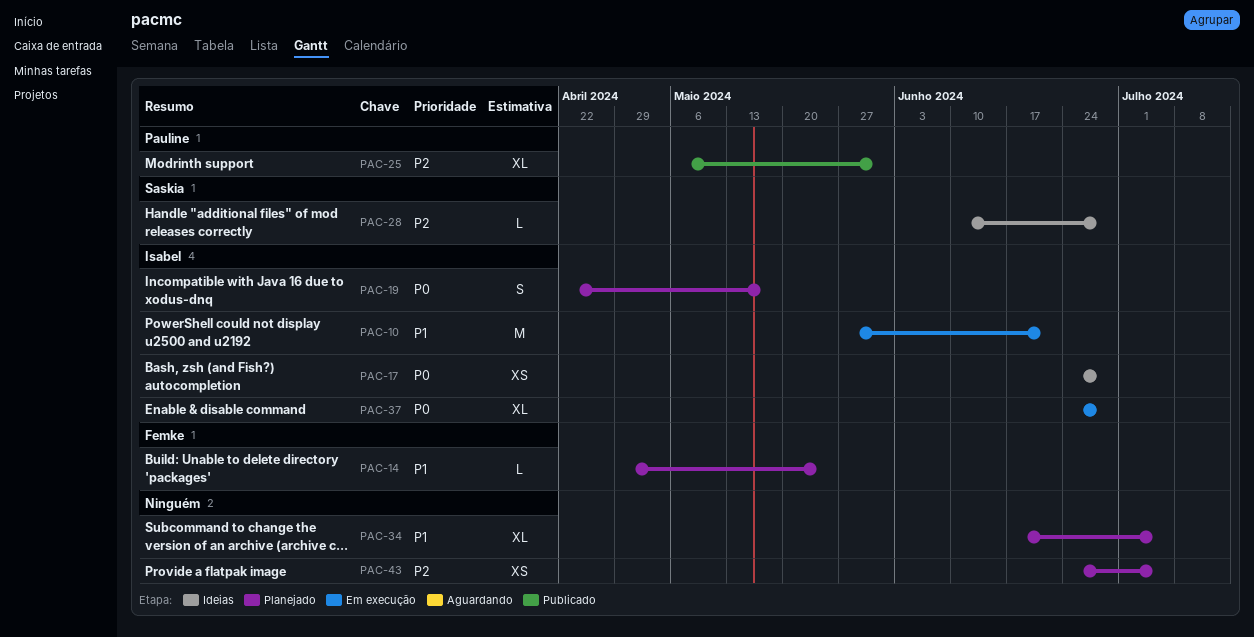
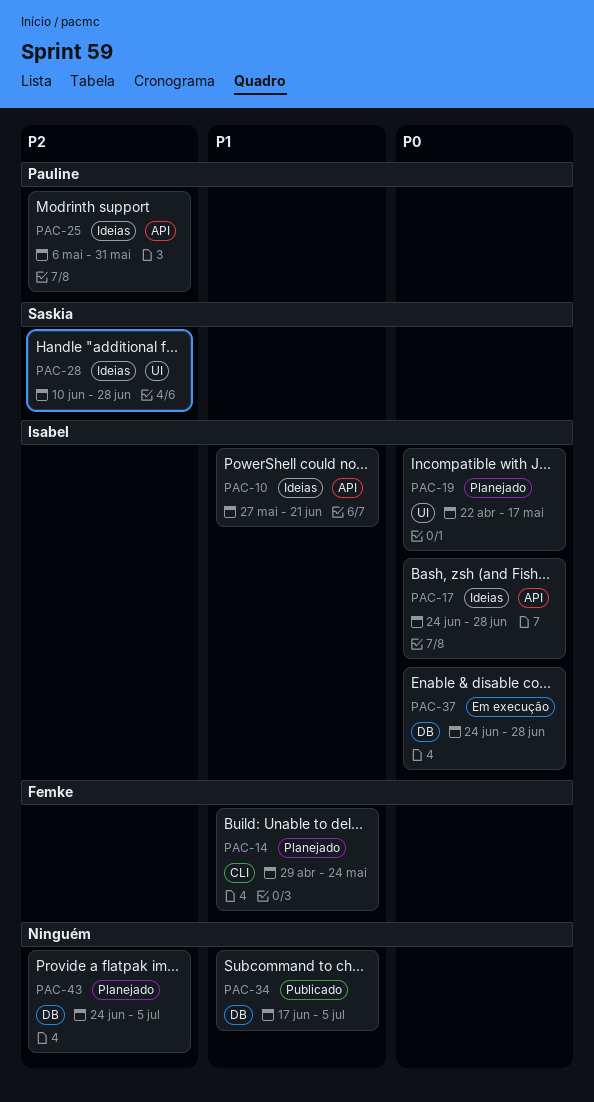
PAC-10, status: Em execução -> Ideias
PAC-25, status: Publicado -> Ideias
PAC-34, status: Planejado -> Publicado

